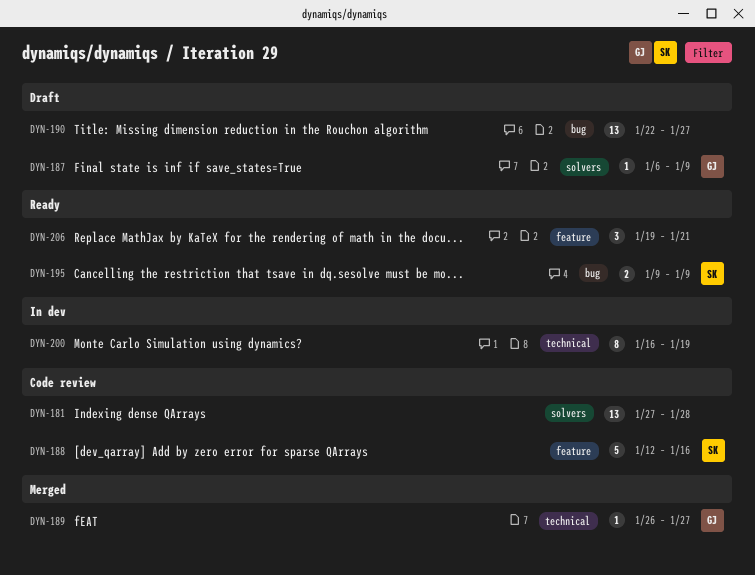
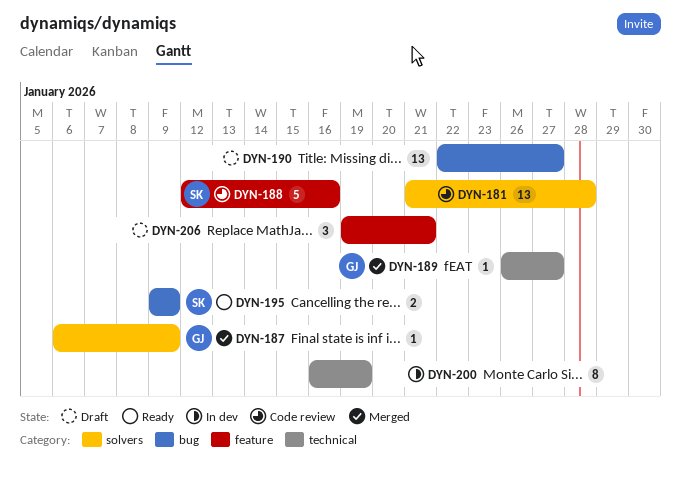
DYN-181, start: Jan 27 -> Jan 21
DYN-187, status: Draft -> Merged
DYN-206, status: Ready -> Draft

